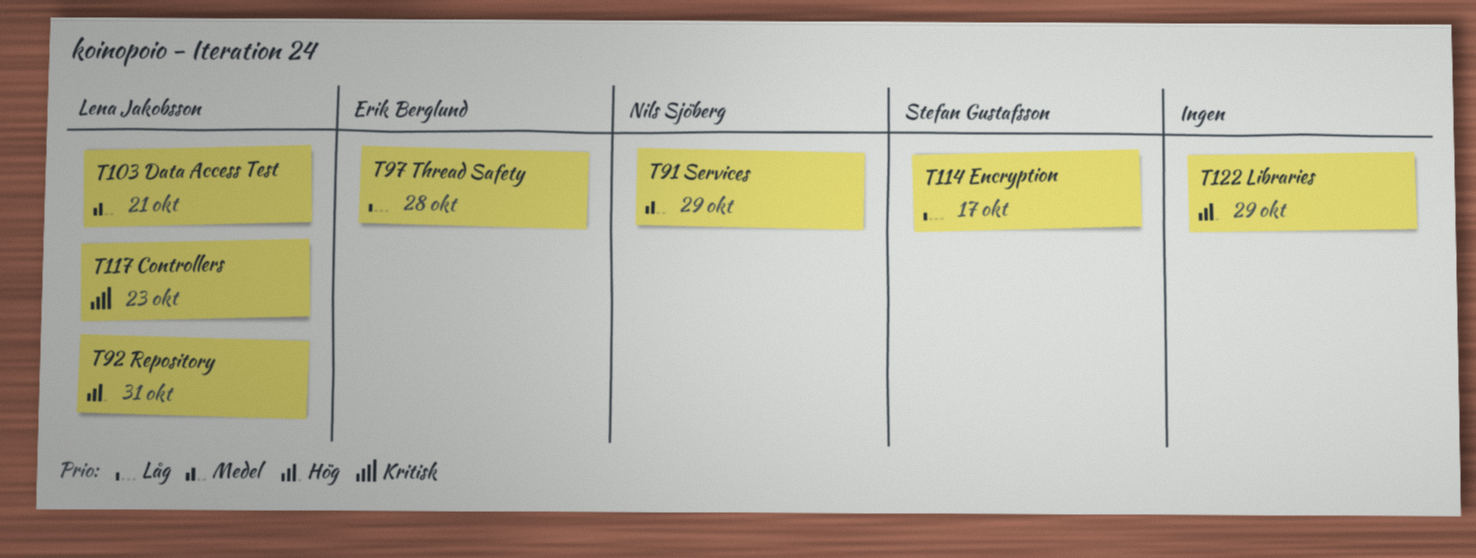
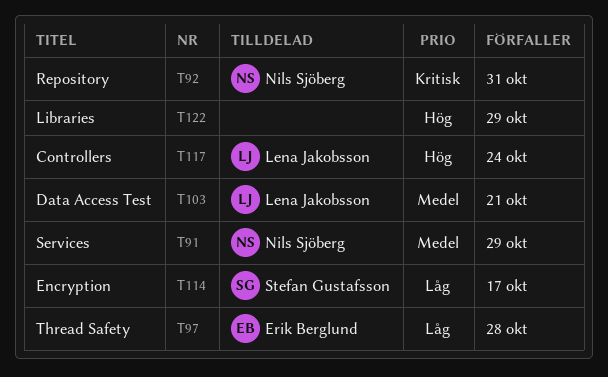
T92, owner: Lena Jakobsson -> Nils Sjöberg
T92, priority: Hög -> Kritisk
T117, priority: Kritisk -> Hög
T117, due: Oct 23 -> Oct 24

